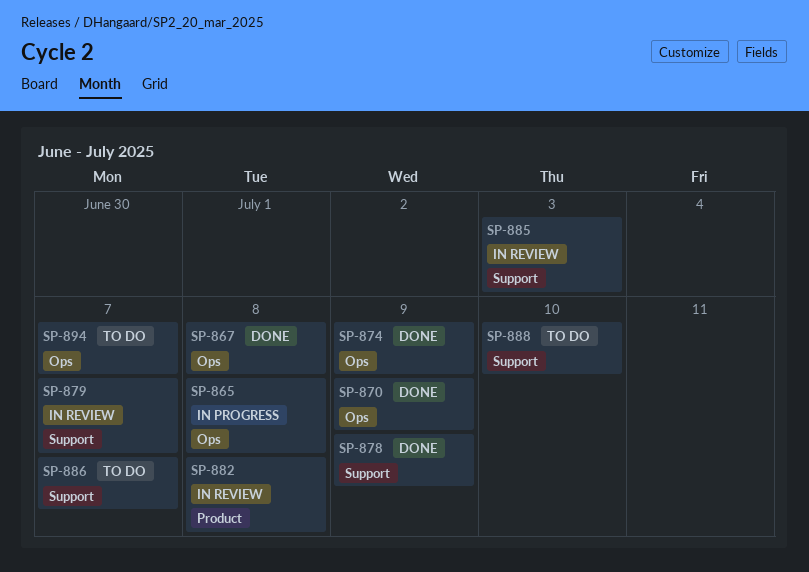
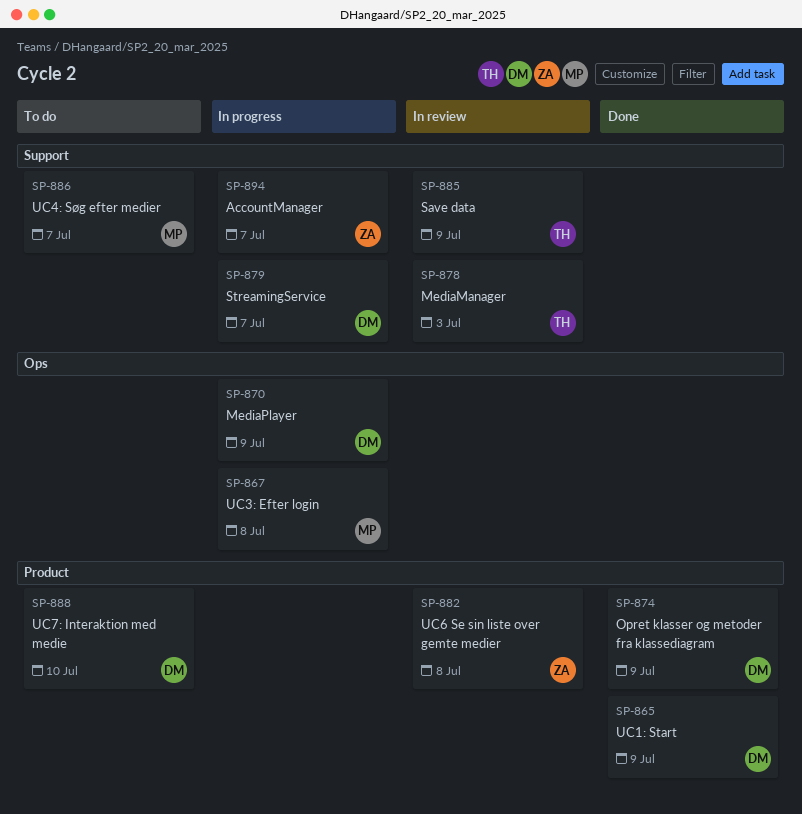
SP-865, status: In progress -> Done
SP-865, label: Ops -> Product
SP-865, due: Jul 8 -> Jul 9
SP-867, status: Done -> In progress
SP-870, status: Done -> In progress
SP-874, label: Ops -> Product
SP-878, status: Done -> In review
SP-878, due: Jul 9 -> Jul 3
SP-879, status: In review -> In progress
SP-885, due: Jul 3 -> Jul 9
SP-888, label: Support -> Product
SP-894, status: To do -> In progress
SP-894, label: Ops -> Support

